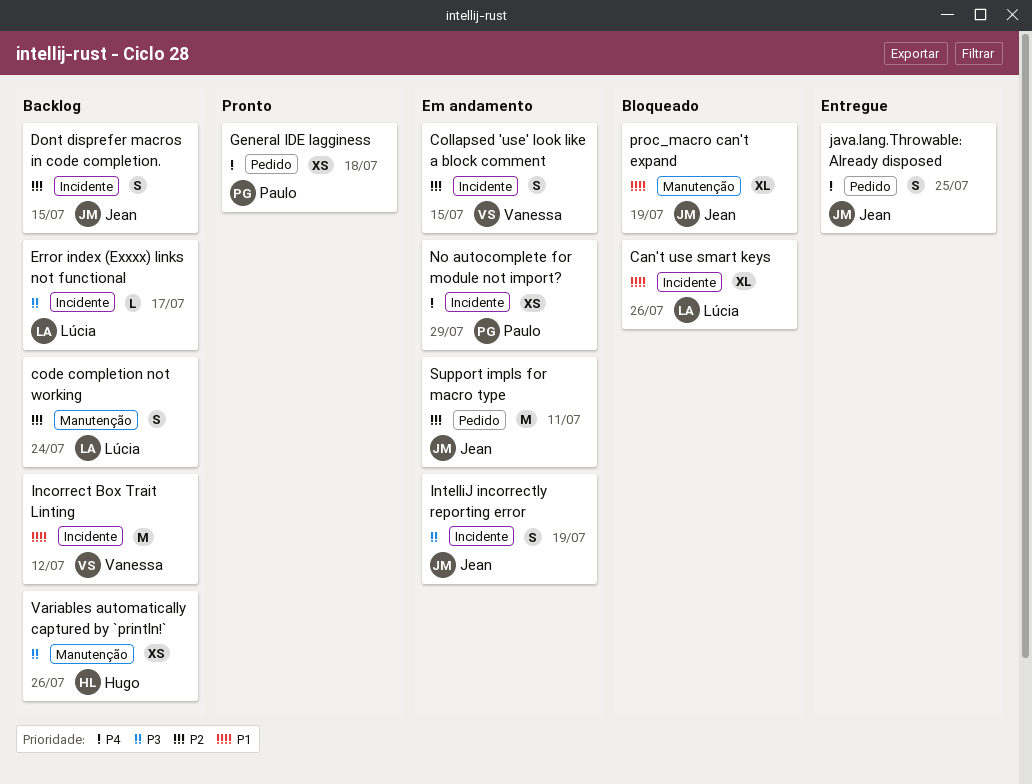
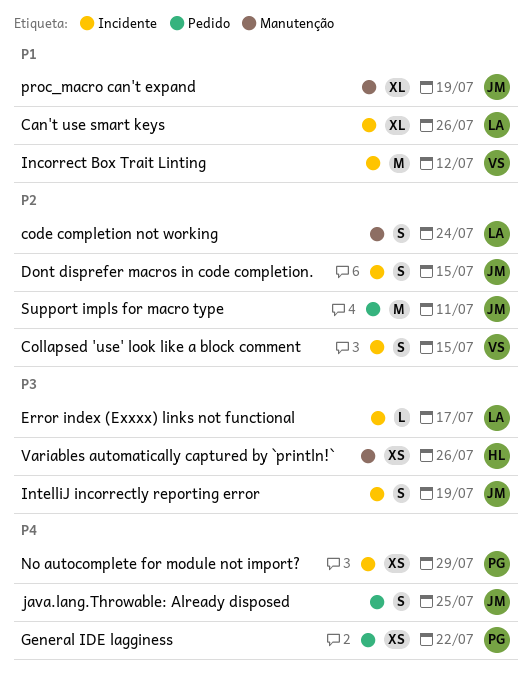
General IDE lagginess, due: Jul 18 -> Jul 22

